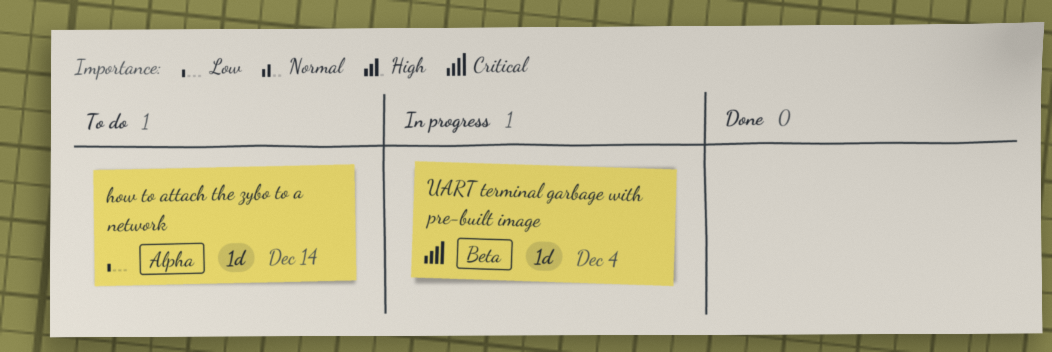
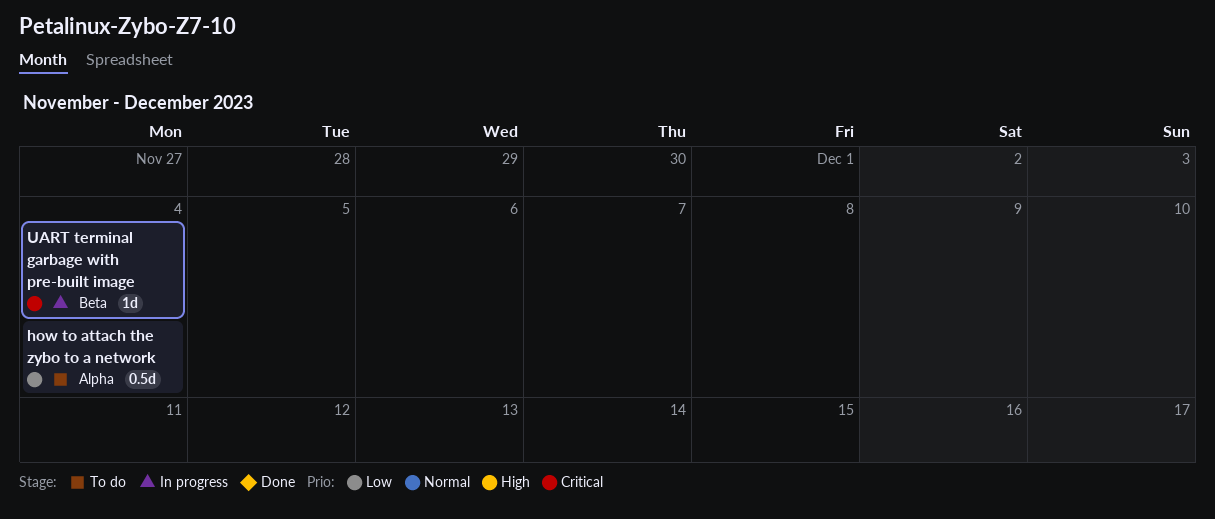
how to attach the zybo to a network, estimate: 1d -> 0.5d
how to attach the zybo to a network, due: Dec 14 -> Dec 4

